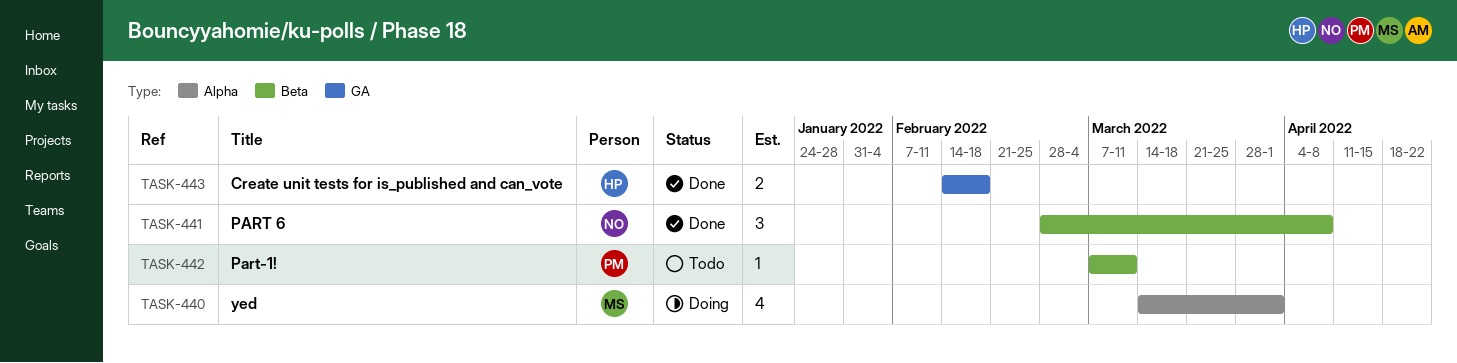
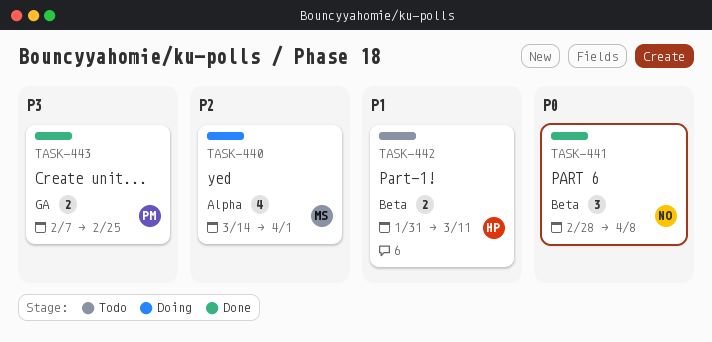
TASK-442, owner: PM -> HP
TASK-442, estimate: 1 -> 2
TASK-442, start: Mar 7 -> Jan 31
TASK-443, owner: HP -> PM
TASK-443, start: Feb 14 -> Feb 7
TASK-443, due: Feb 18 -> Feb 25

